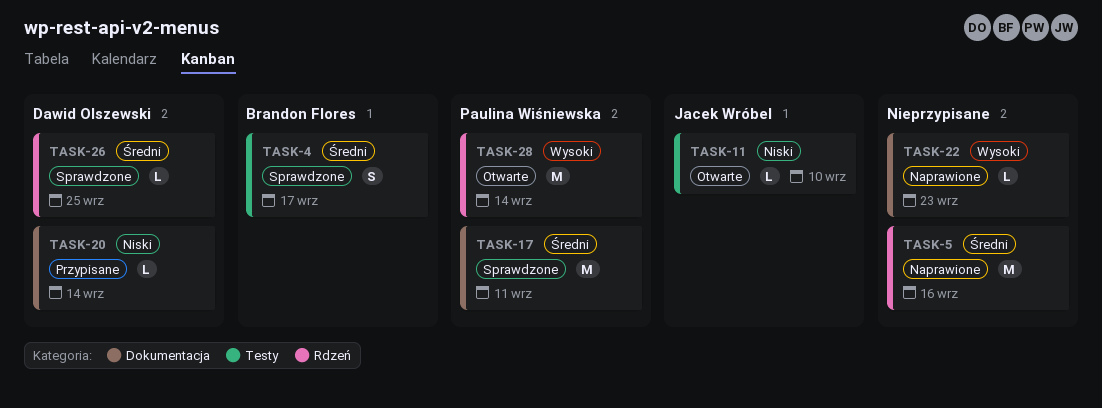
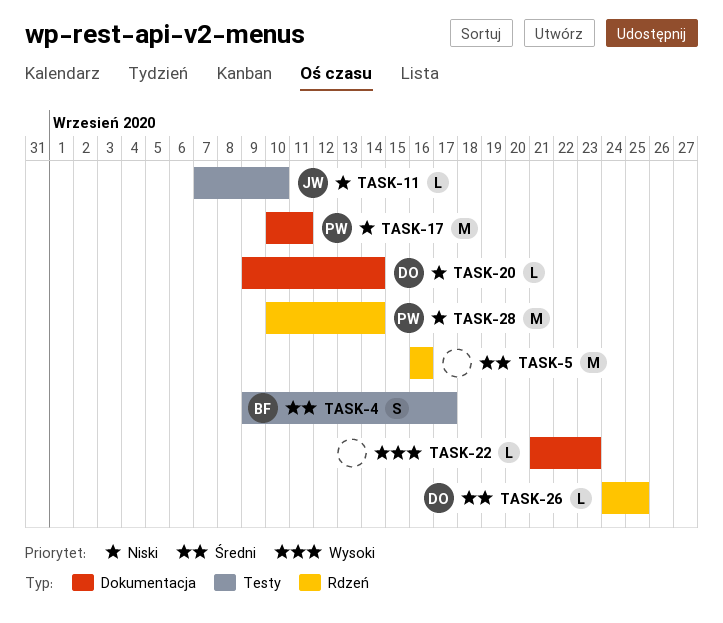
TASK-17, priority: Średni -> Niski
TASK-28, priority: Wysoki -> Niski

